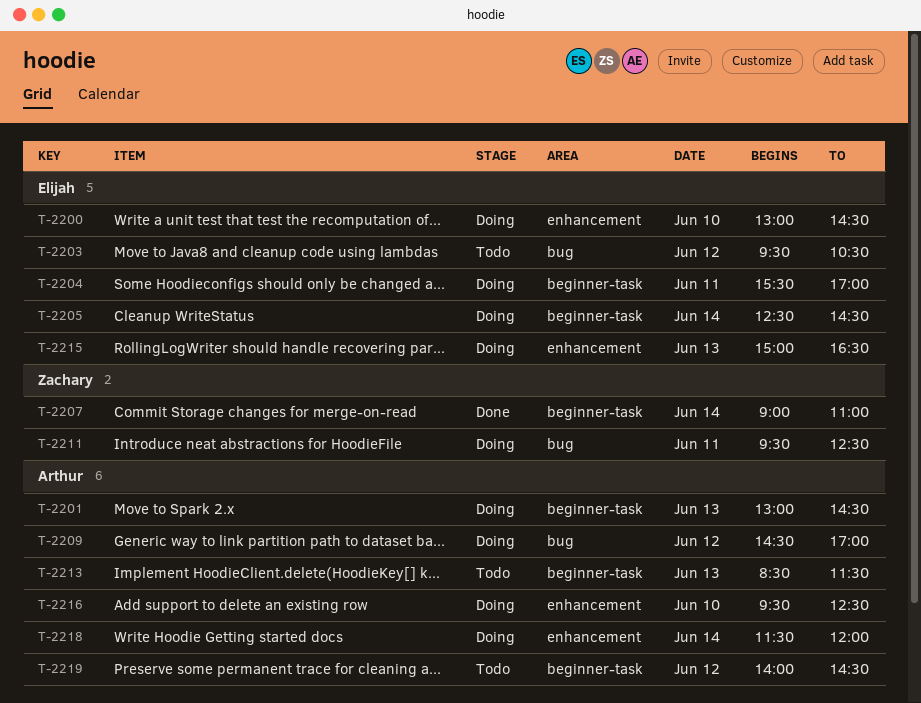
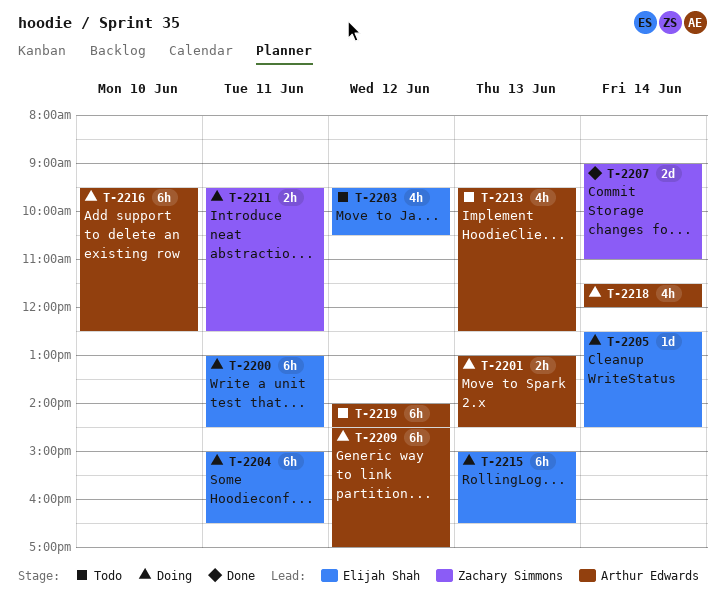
T-2200, day: Jun 10 -> Jun 11
T-2204, begins: 15:30 -> 15:00
T-2204, ends: 17:00 -> 16:30
T-2213, begins: 08:30 -> 09:30
T-2213, ends: 11:30 -> 12:30

